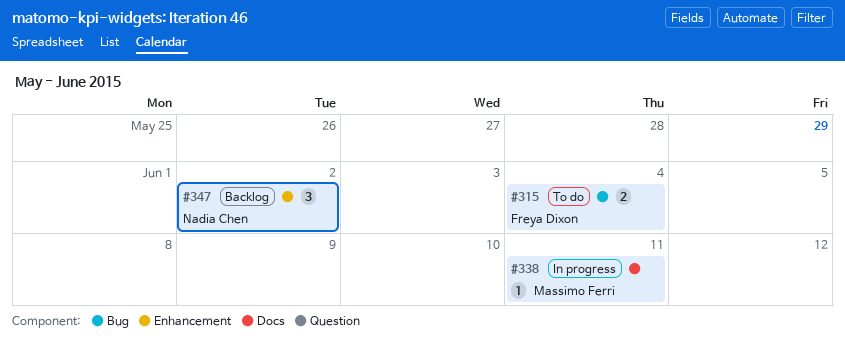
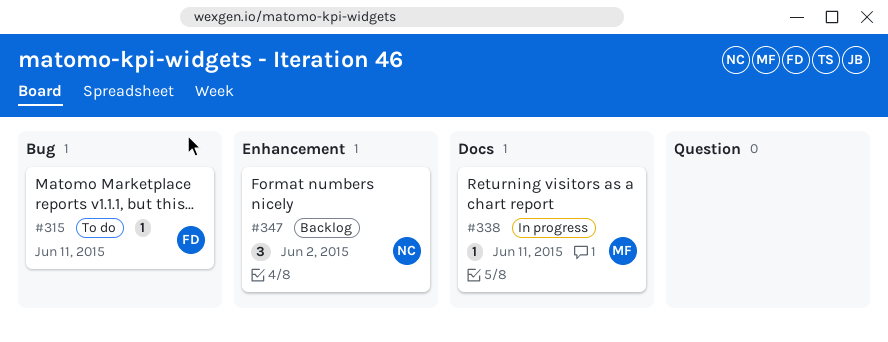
#315, estimate: 2 -> 1
#315, due: Jun 4 -> Jun 11

